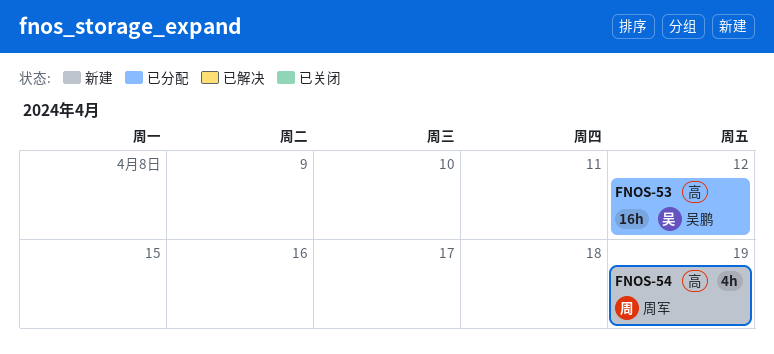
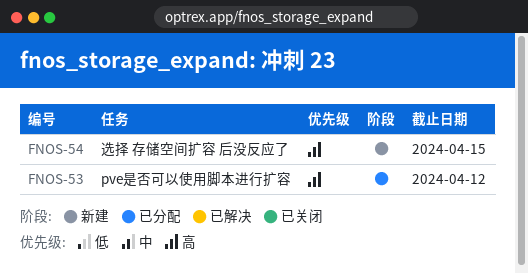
FNOS-54, due: Apr 19 -> Apr 15

